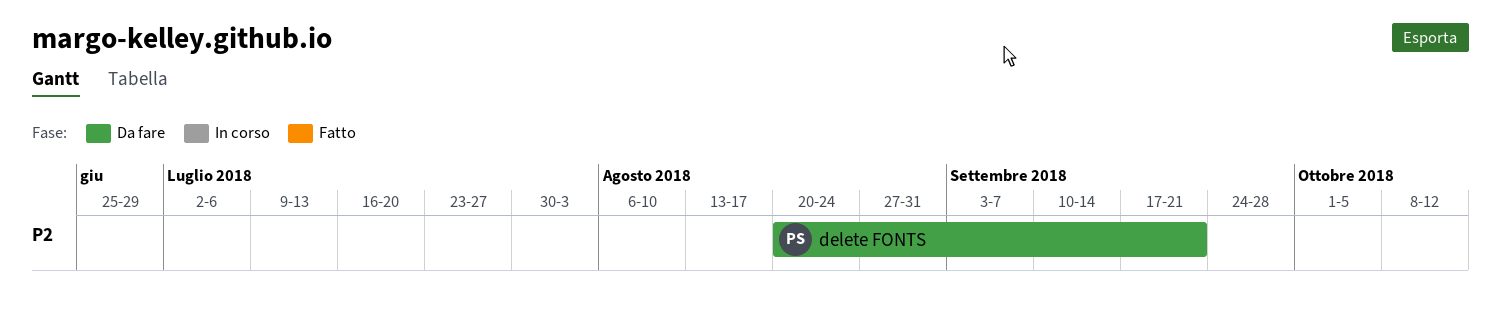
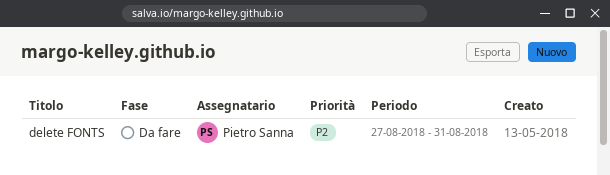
delete FONTS, start: Aug 20 -> Aug 27
delete FONTS, due: Sep 21 -> Aug 31

